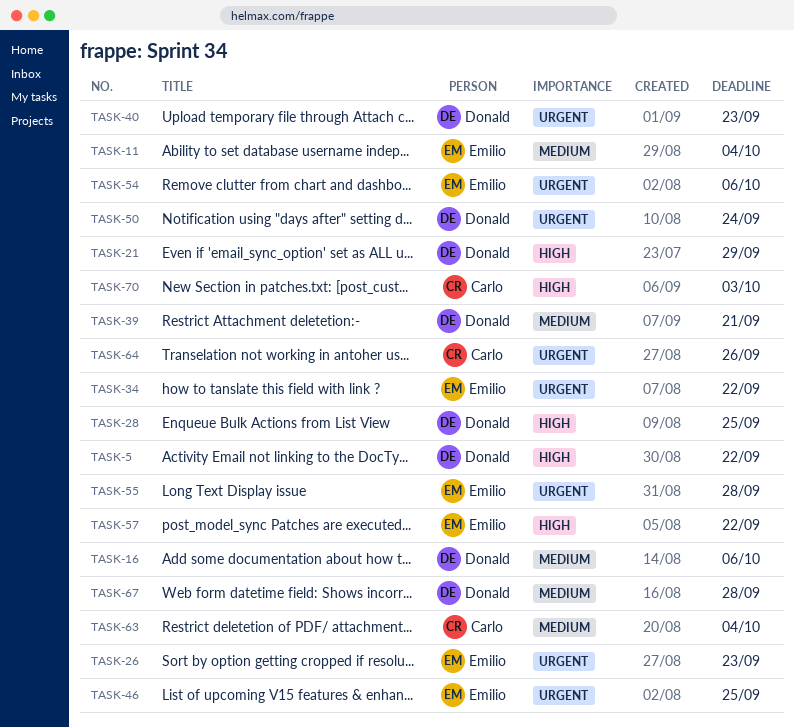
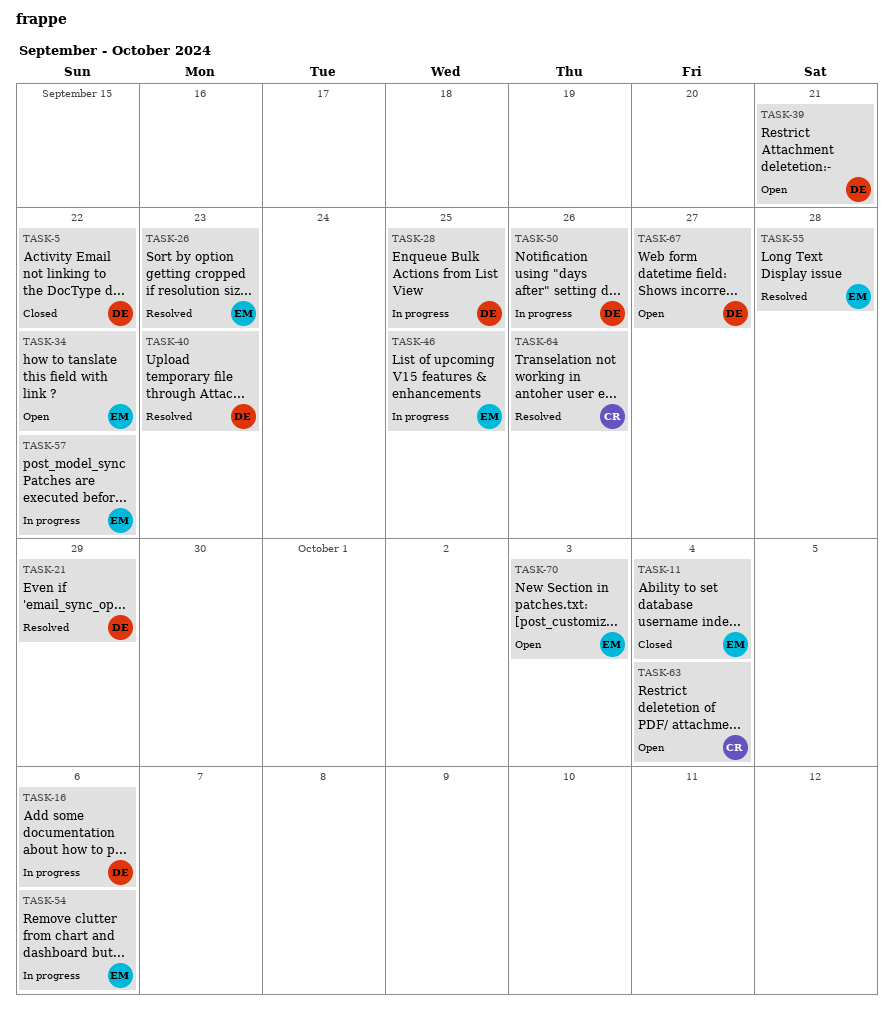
TASK-50, due: Sep 24 -> Sep 26
TASK-67, due: Sep 28 -> Sep 27
TASK-70, owner: Carlo -> Emilio

